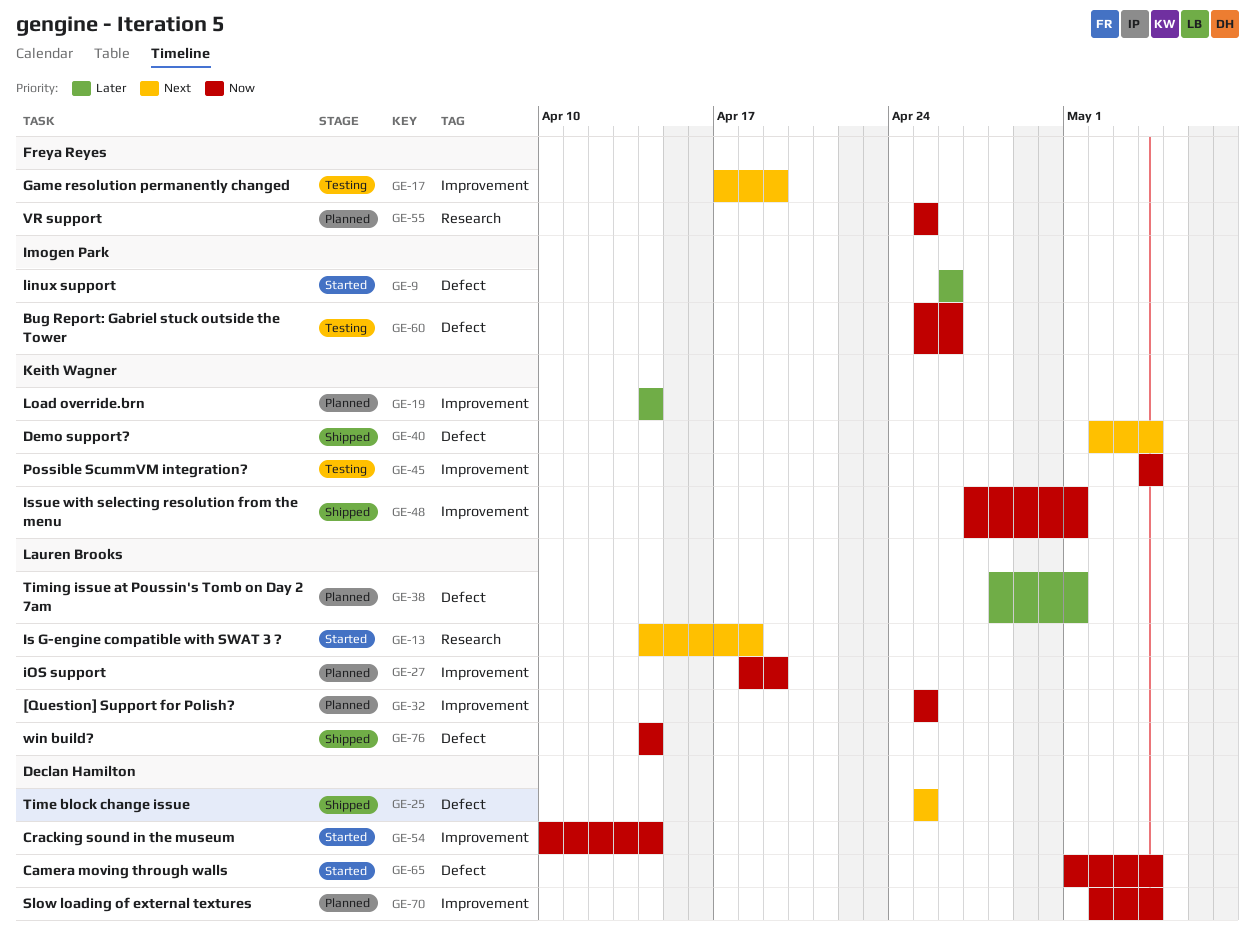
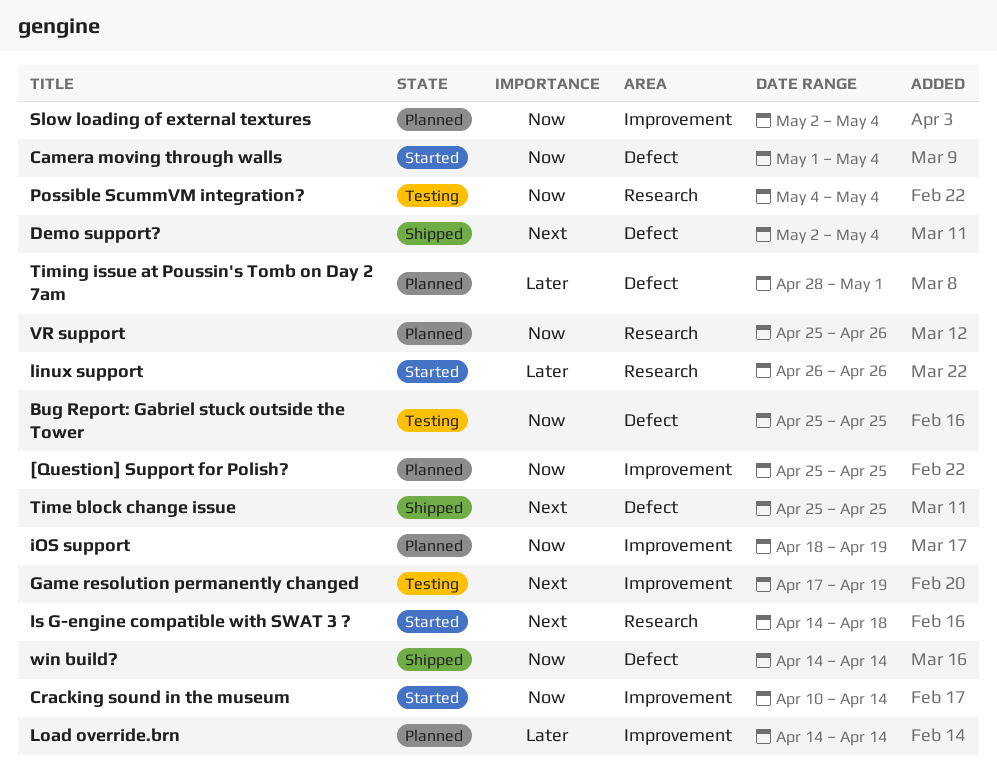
Bug Report: Gabriel stuck outside the Tower, due: Apr 26 -> Apr 25
Issue with selecting resolution from the menu: present -> none
linux support, label: Defect -> Research
Possible ScummVM integration?, label: Improvement -> Research
VR support, due: Apr 25 -> Apr 26

